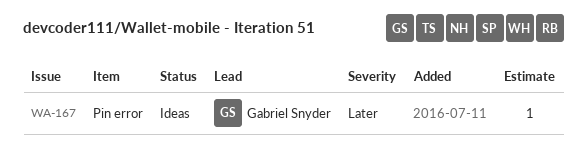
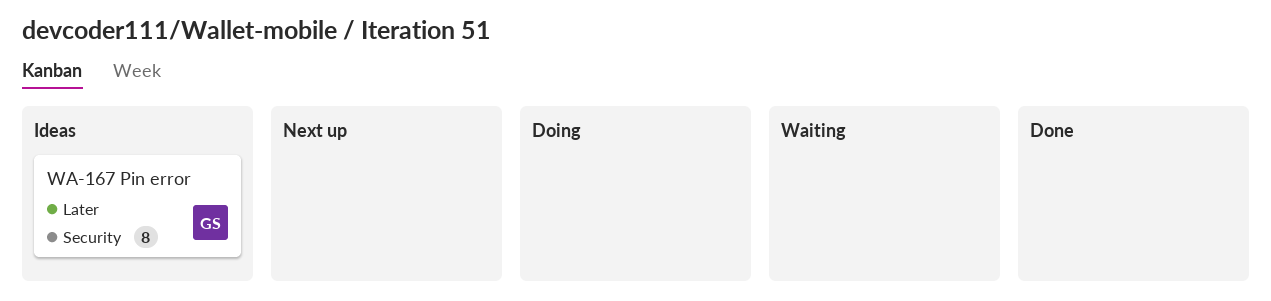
WA-167, estimate: 1 -> 8

